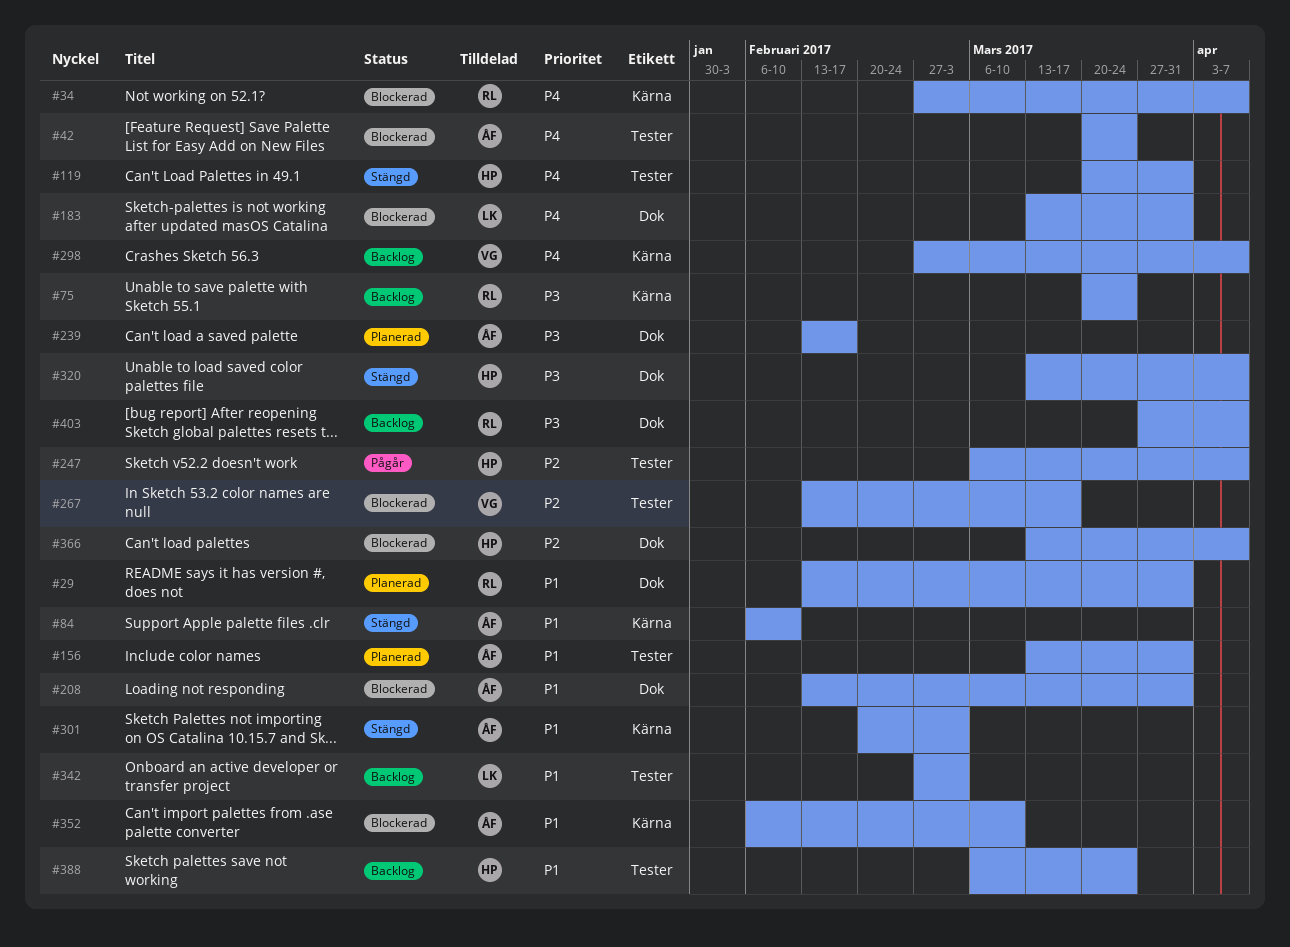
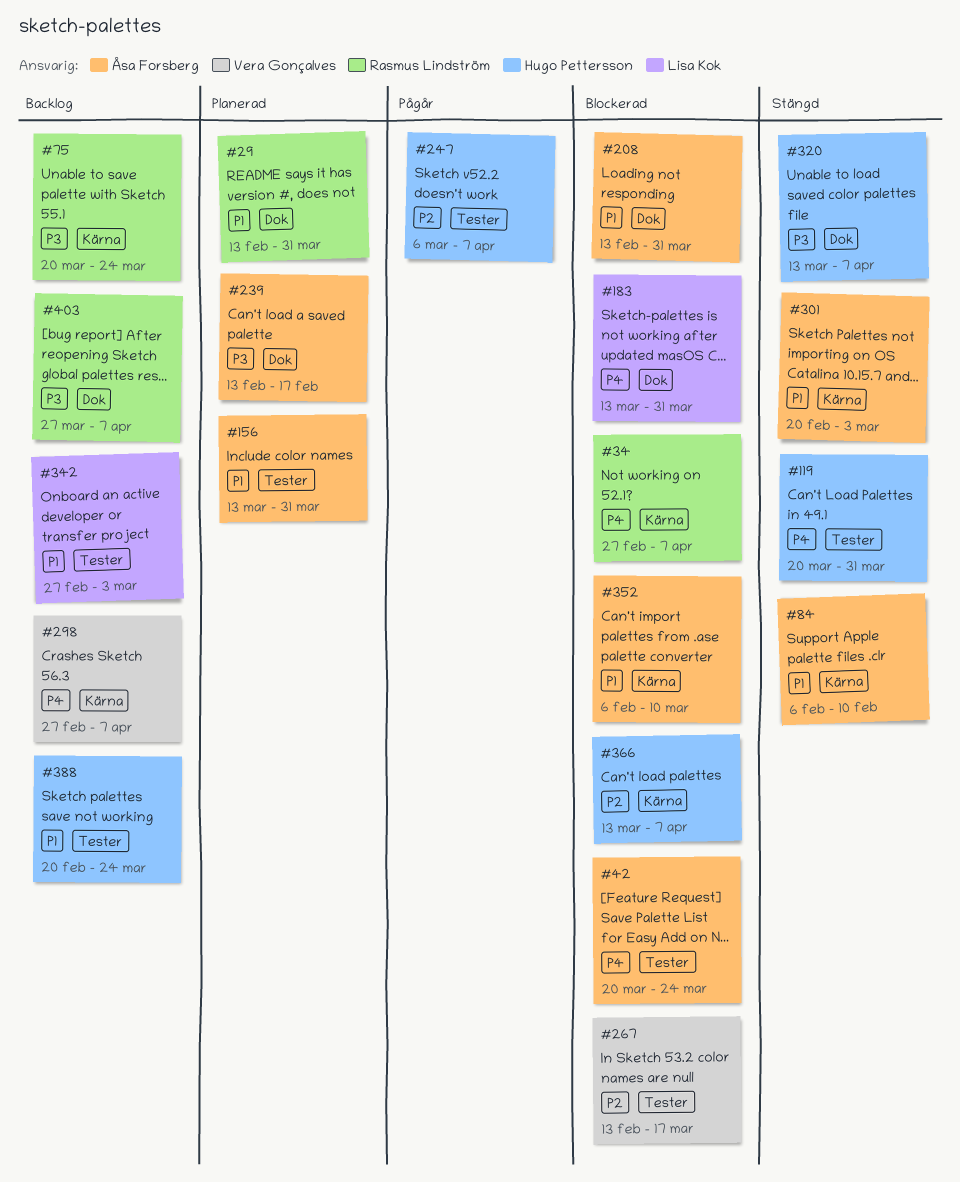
#366, label: Dok -> Kärna
#388, start: Mar 6 -> Feb 20

